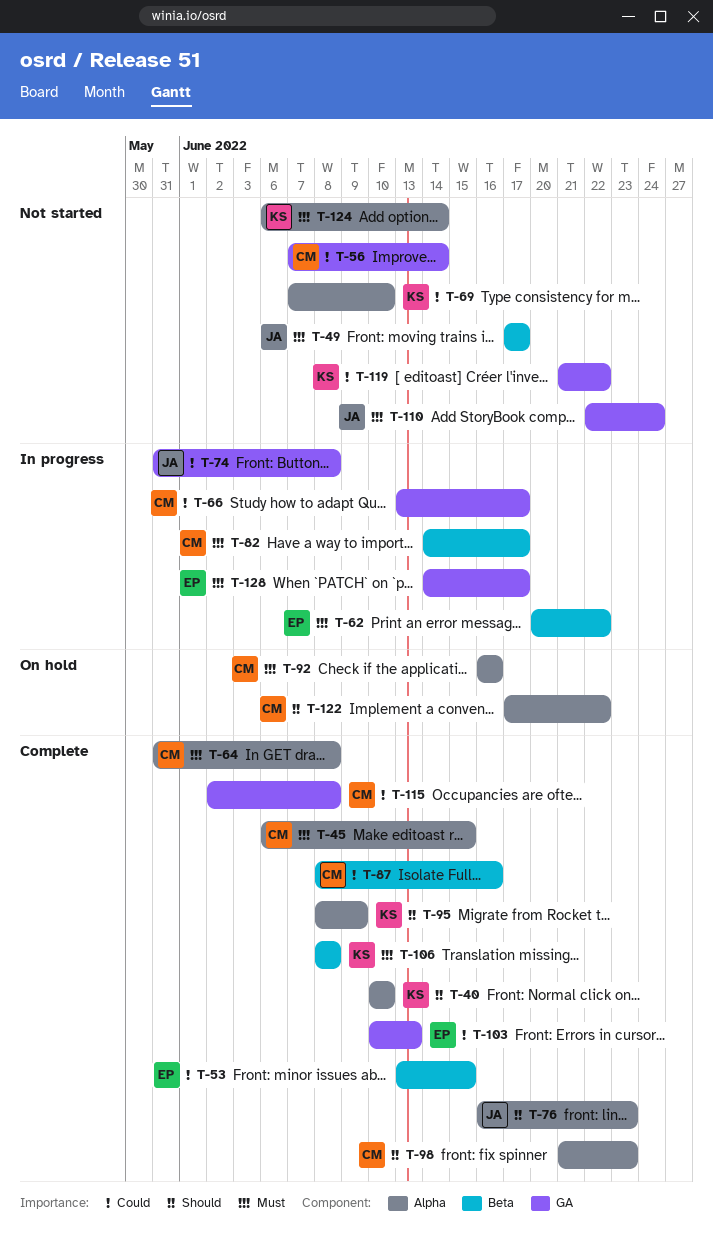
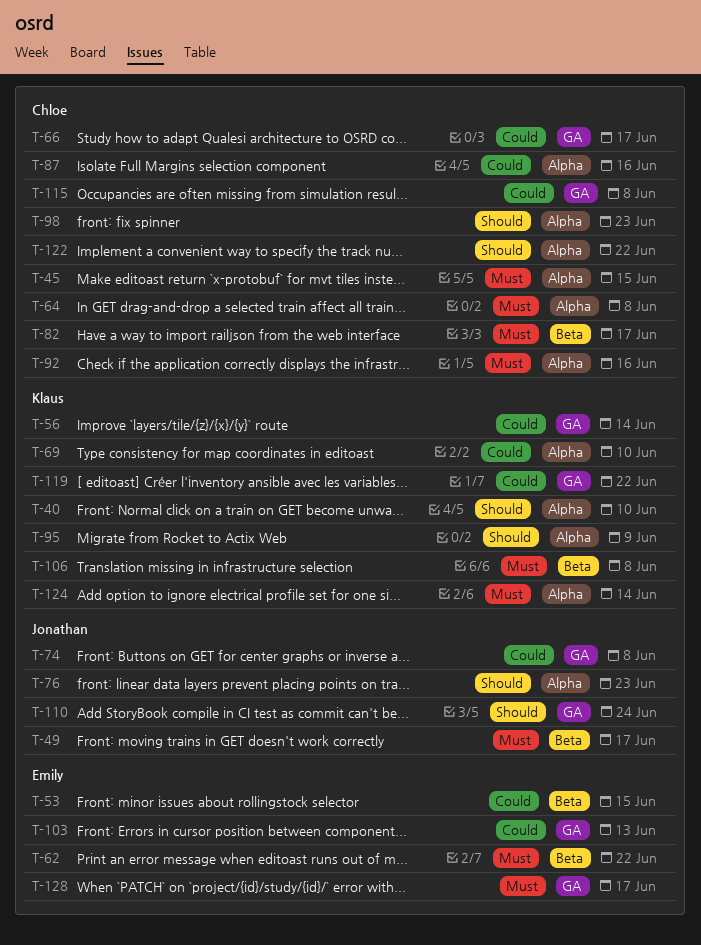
T-56, owner: Chloe -> Klaus
T-87, label: Beta -> Alpha
T-110, priority: Must -> Should

